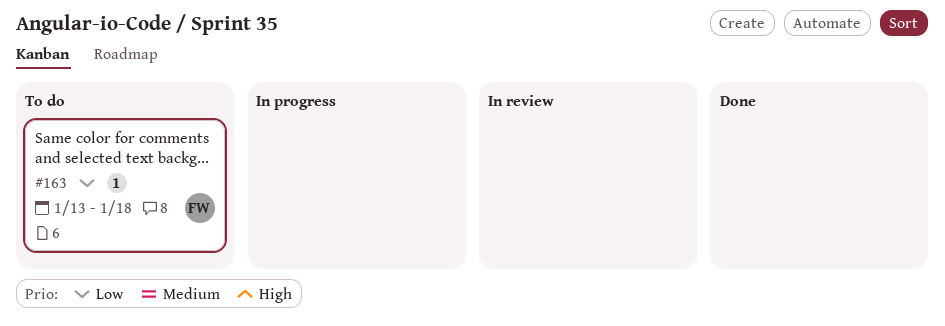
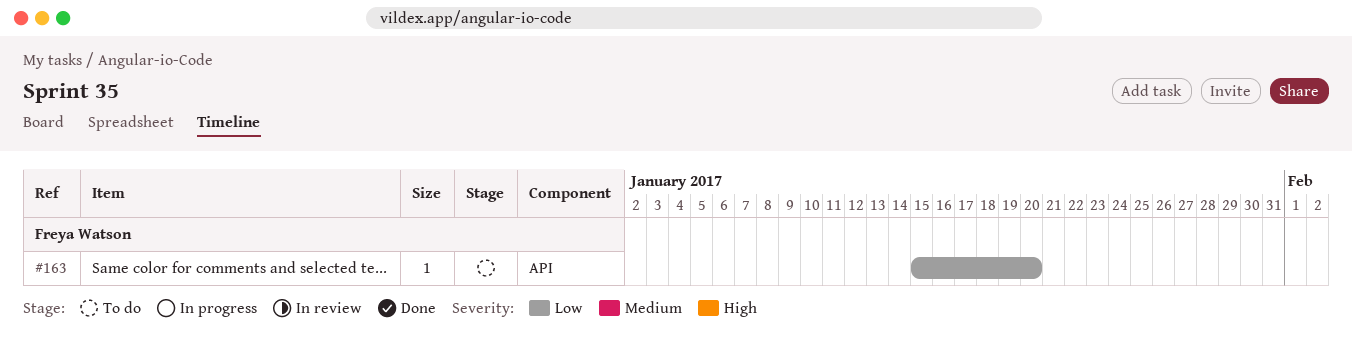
#163, start: Jan 13 -> Jan 15
#163, due: Jan 18 -> Jan 20

